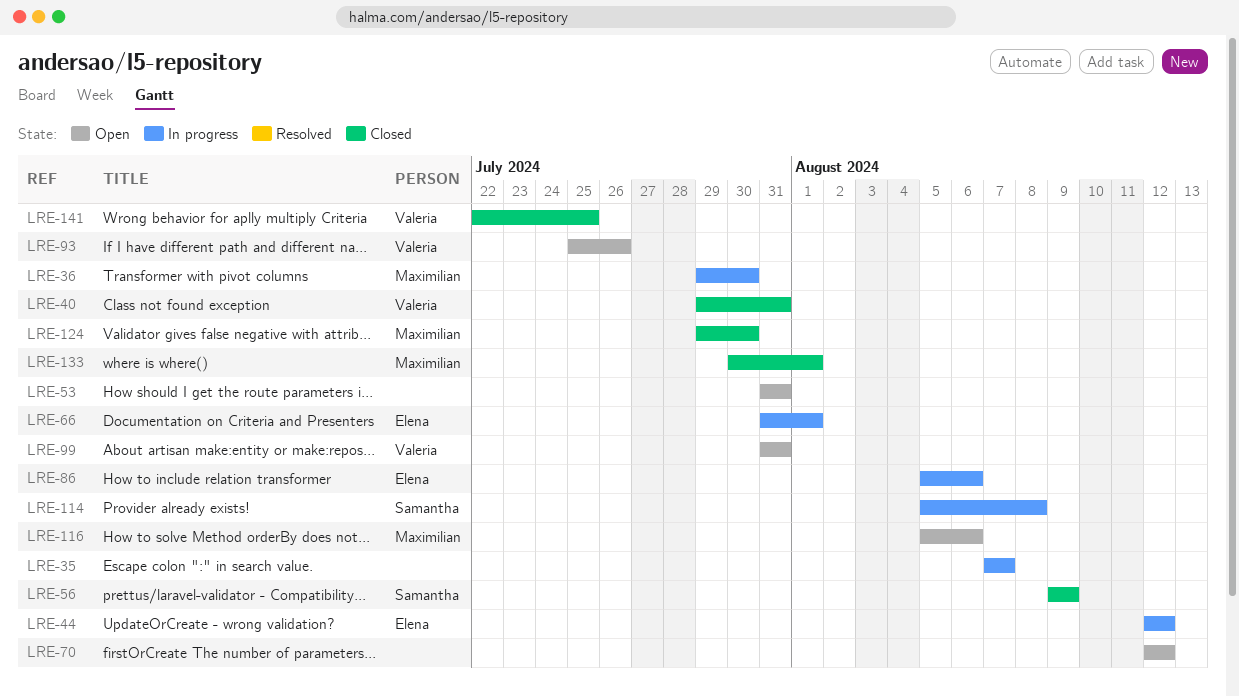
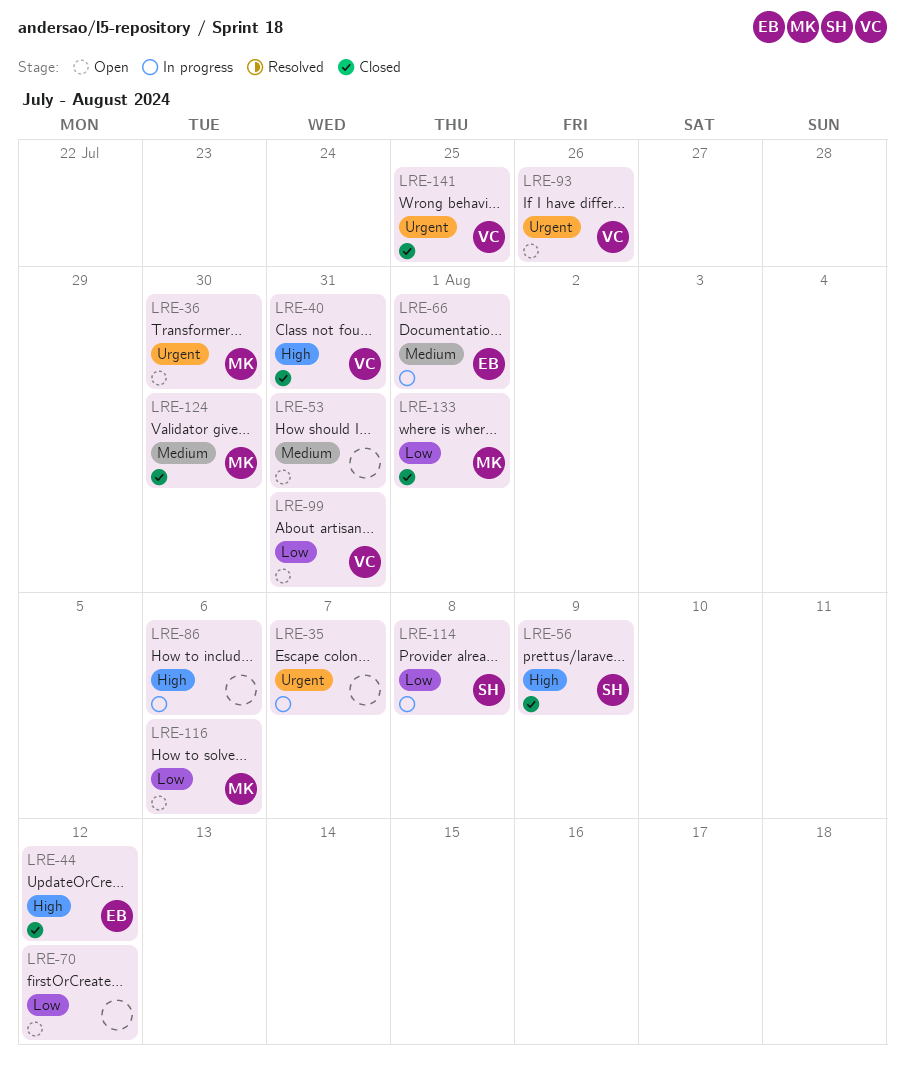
LRE-36, status: In progress -> Open
LRE-44, status: In progress -> Closed
LRE-86, owner: Elena -> none

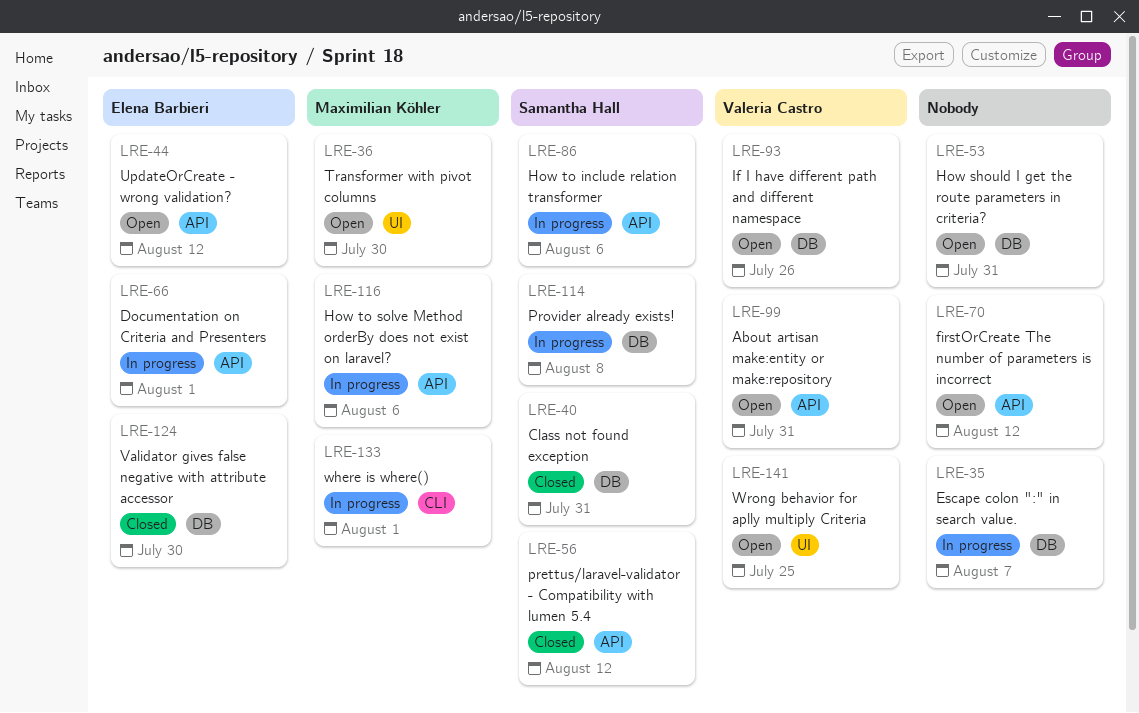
LRE-40, owner: Valeria Castro -> Samantha Hall
LRE-44, status: Closed -> Open
LRE-56, due: Aug 9 -> Aug 12
LRE-86, owner: none -> Samantha Hall
LRE-116, status: Open -> In progress
LRE-124, owner: Maximilian Köhler -> Elena Barbieri
LRE-133, status: Closed -> In progress
LRE-141, status: Closed -> Open

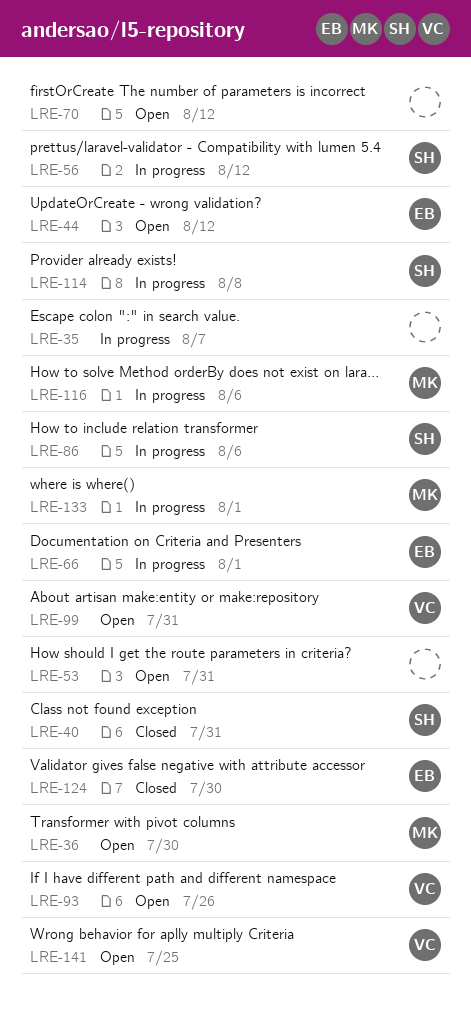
LRE-56, status: Closed -> In progress

